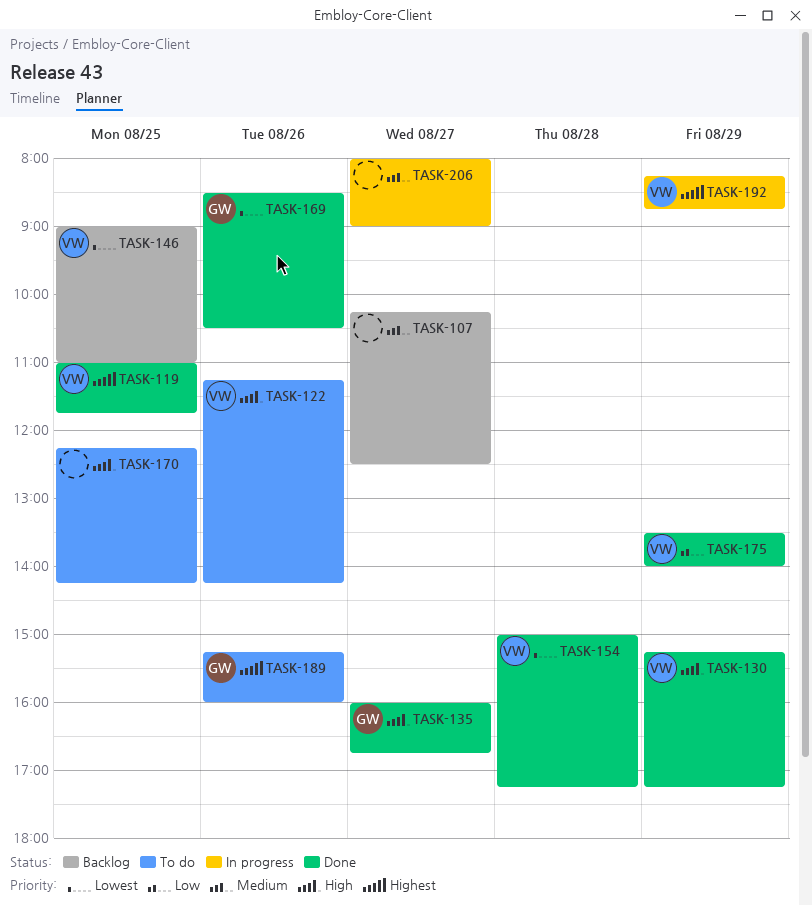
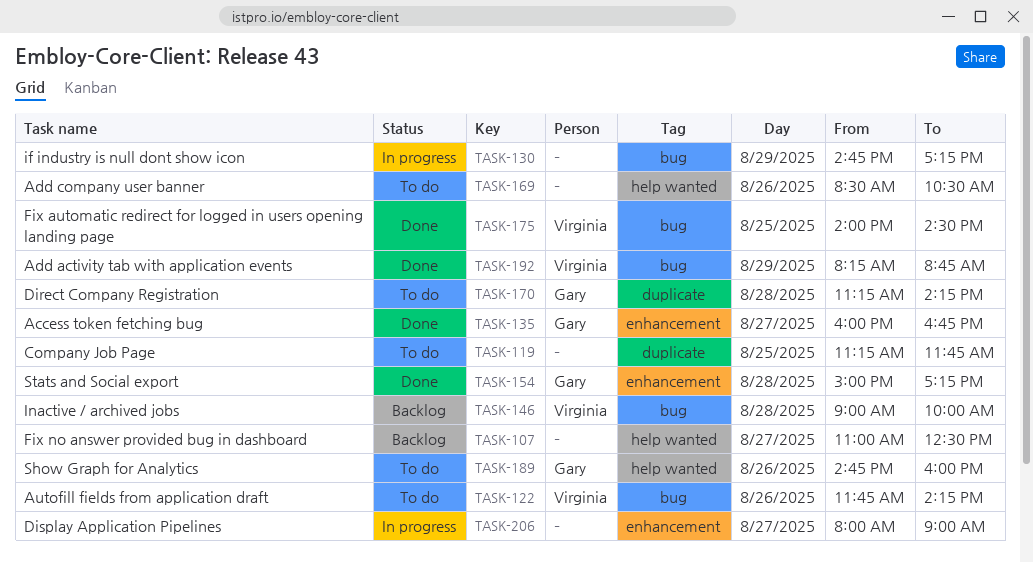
TASK-107, begins: 10:15 -> 11:00
TASK-119, status: Done -> To do
TASK-119, owner: Virginia -> none
TASK-119, begins: 11:00 -> 11:15
TASK-122, begins: 11:15 -> 11:45
TASK-130, status: Done -> In progress
TASK-130, owner: Virginia -> none
TASK-130, begins: 15:15 -> 14:45
TASK-146, day: Aug 25 -> Aug 28
TASK-146, ends: 11:00 -> 10:00
TASK-154, owner: Virginia -> Gary
TASK-169, status: Done -> To do
TASK-169, owner: Gary -> none
TASK-170, owner: none -> Gary
TASK-170, day: Aug 25 -> Aug 28
TASK-170, begins: 12:15 -> 11:15
TASK-175, day: Aug 29 -> Aug 25
TASK-175, begins: 13:30 -> 14:00
TASK-175, ends: 14:00 -> 14:30
TASK-189, begins: 15:15 -> 14:45
TASK-192, status: In progress -> Done

